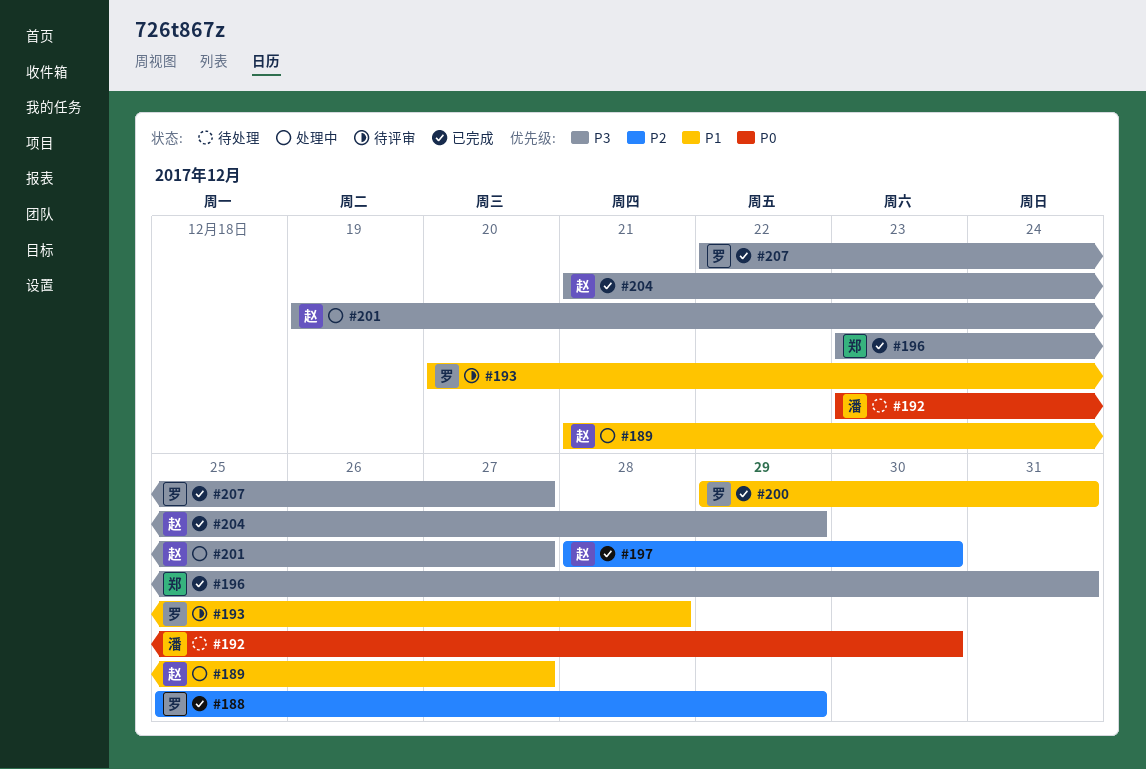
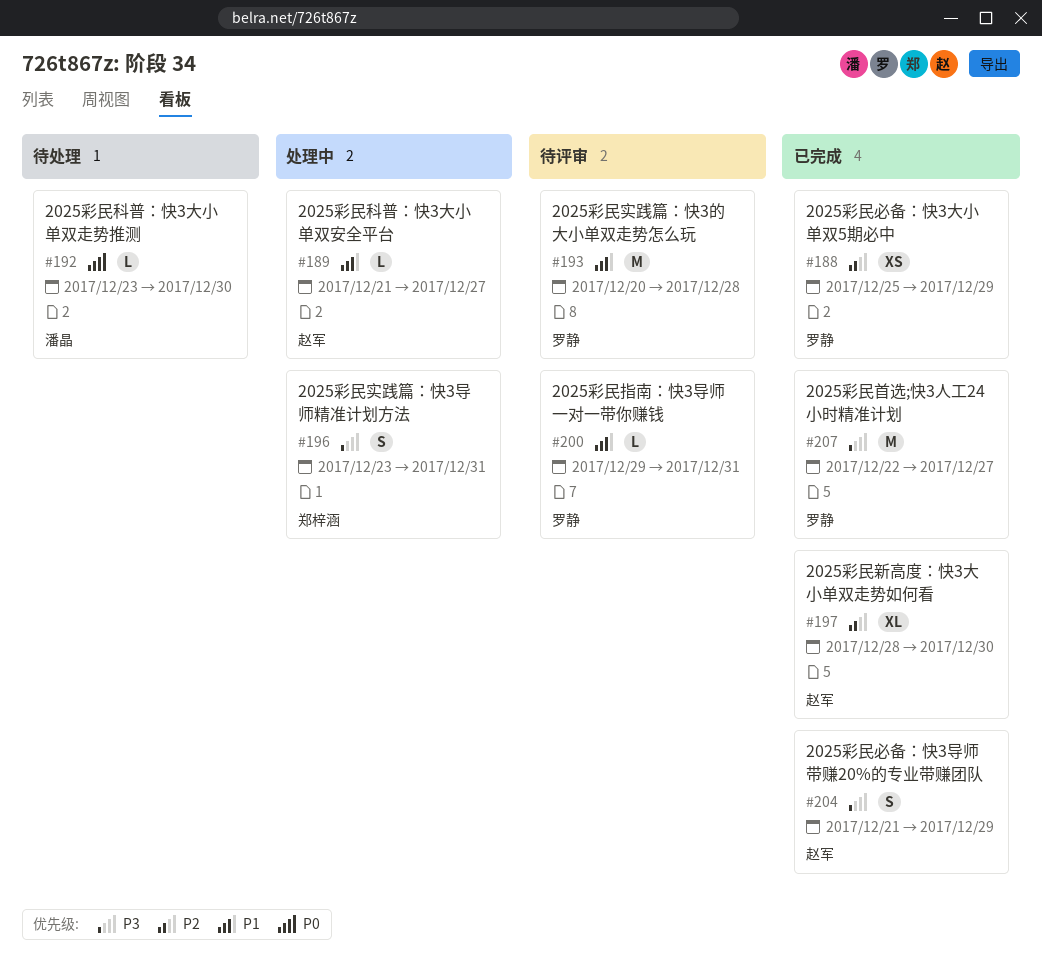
#196, status: 已完成 -> 处理中
#200, status: 已完成 -> 待评审
#201: present -> none

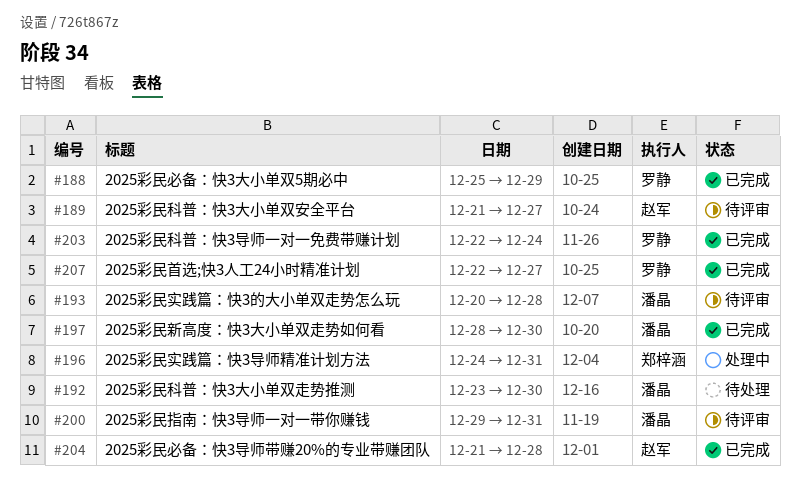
#189, status: 处理中 -> 待评审
#193, owner: 罗静 -> 潘晶
#196, start: Dec 23 -> Dec 24
#197, owner: 赵军 -> 潘晶
#200, owner: 罗静 -> 潘晶
#203: none -> present
#204, due: Dec 29 -> Dec 28

